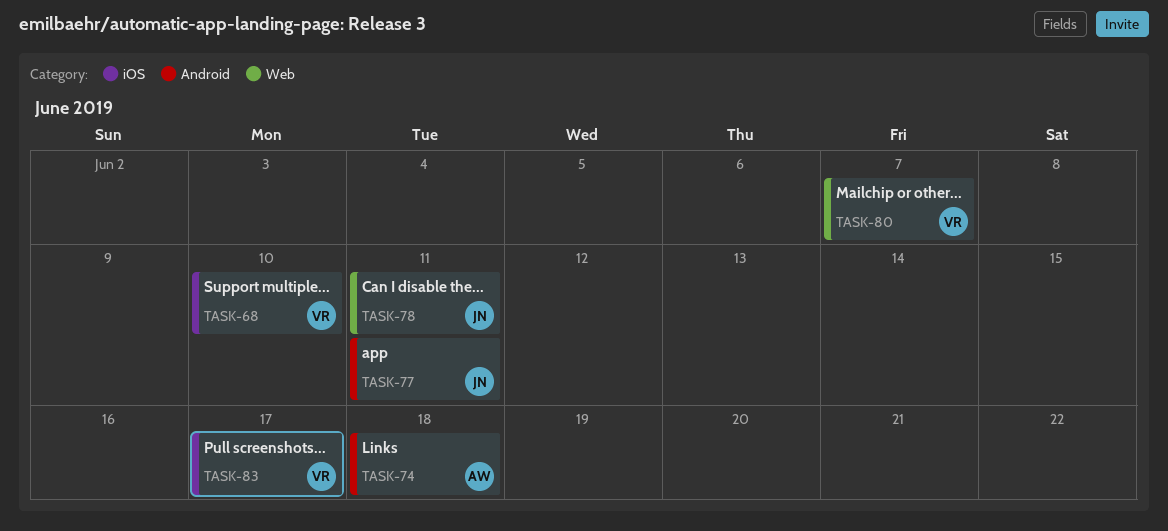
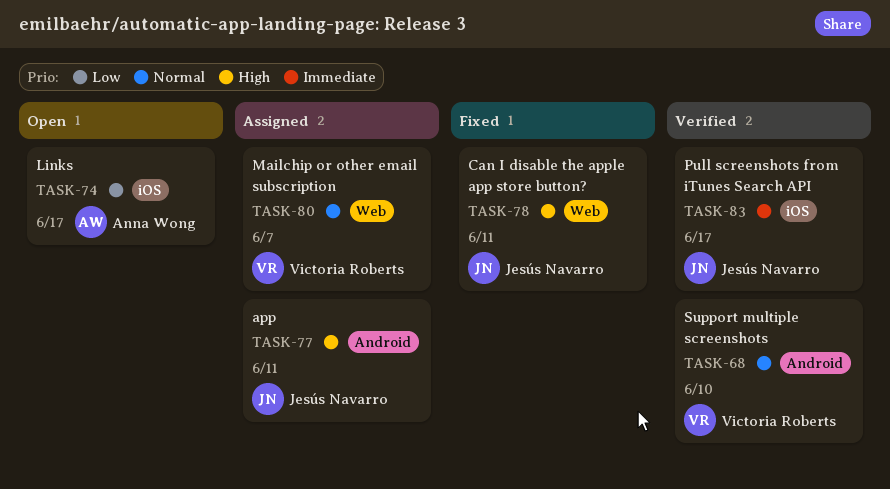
TASK-68, label: iOS -> Android
TASK-74, label: Android -> iOS
TASK-74, due: Jun 18 -> Jun 17
TASK-83, owner: Victoria Roberts -> Jesús Navarro

